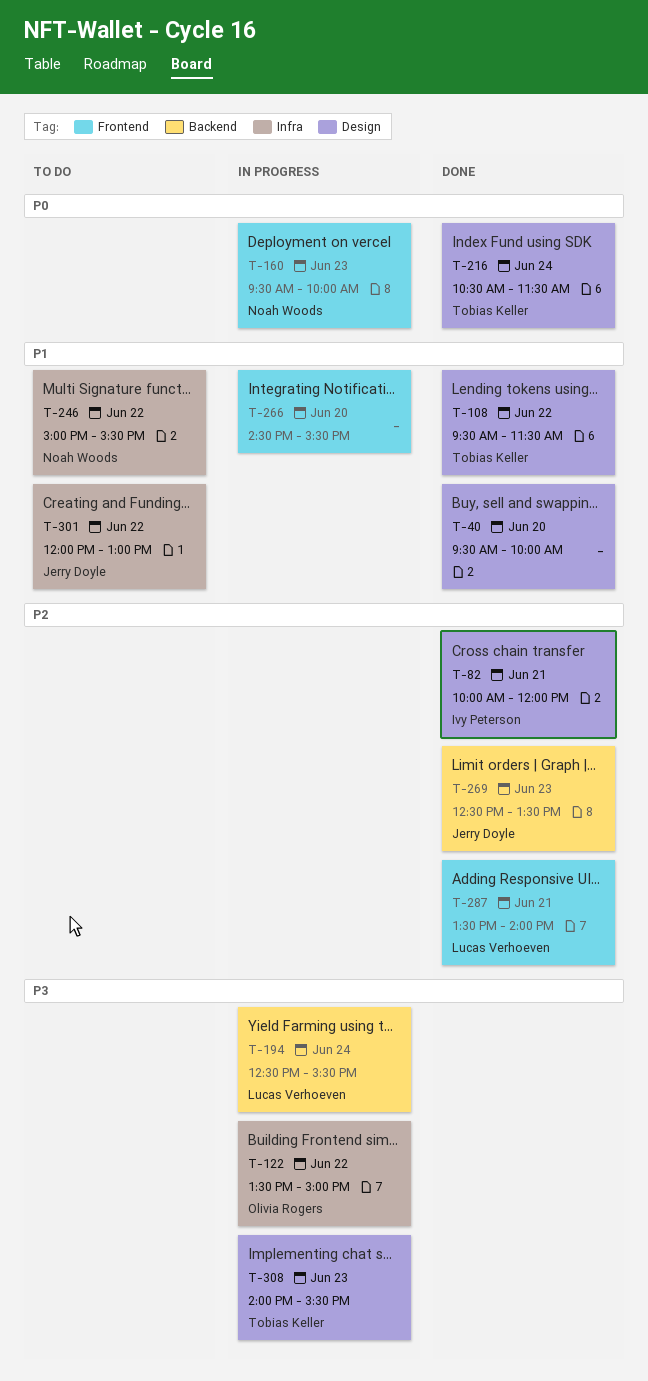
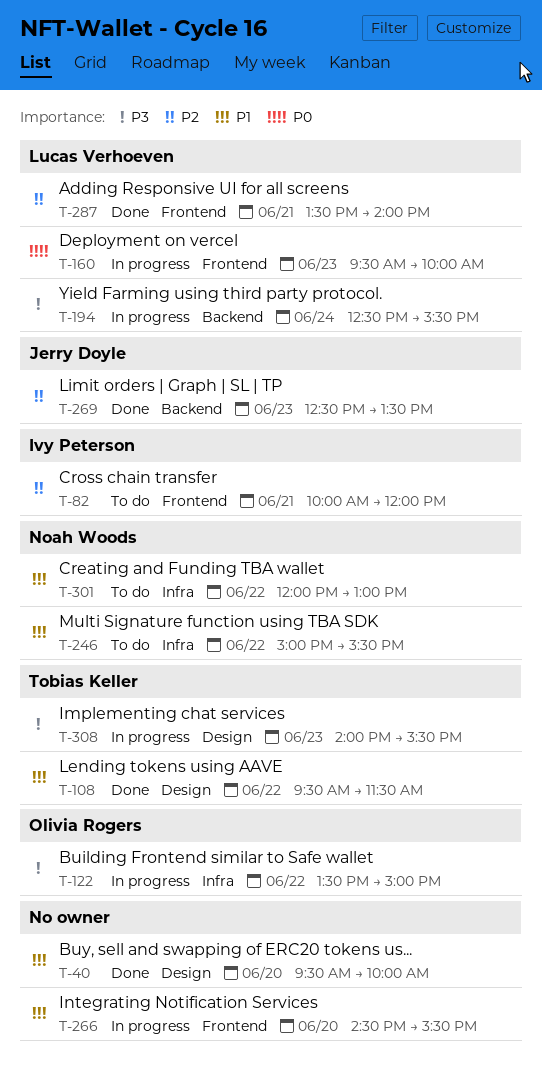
T-82, status: Done -> To do
T-82, label: Design -> Frontend
T-160, owner: Noah Woods -> Lucas Verhoeven
T-216: present -> none
T-301, owner: Jerry Doyle -> Noah Woods

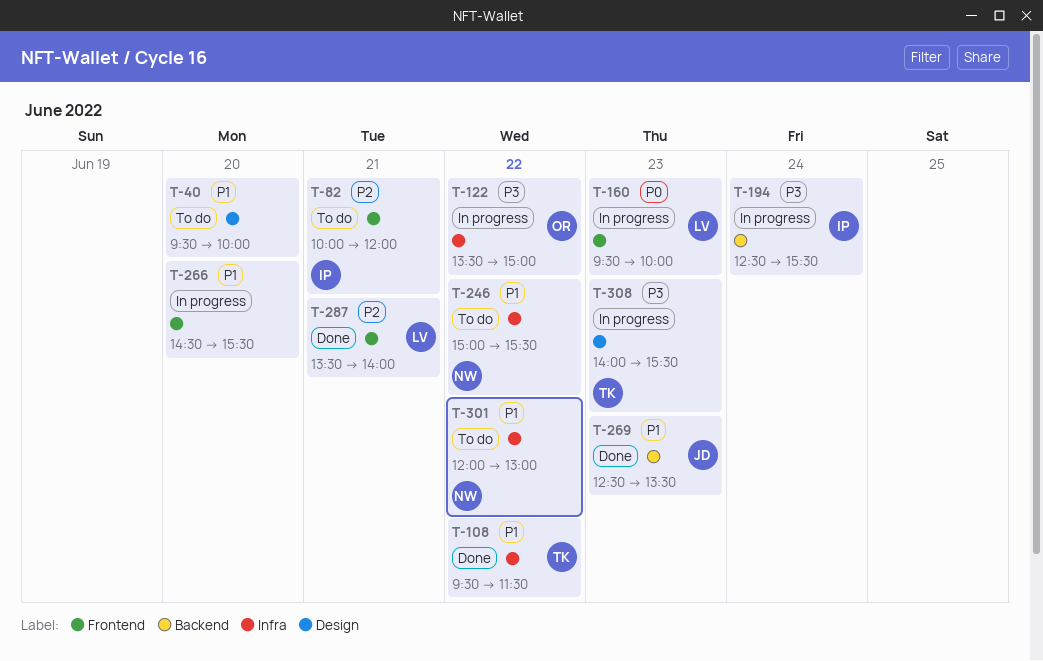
T-40, status: Done -> To do
T-108, label: Design -> Infra
T-194, owner: Lucas Verhoeven -> Ivy Peterson
T-269, priority: P2 -> P1

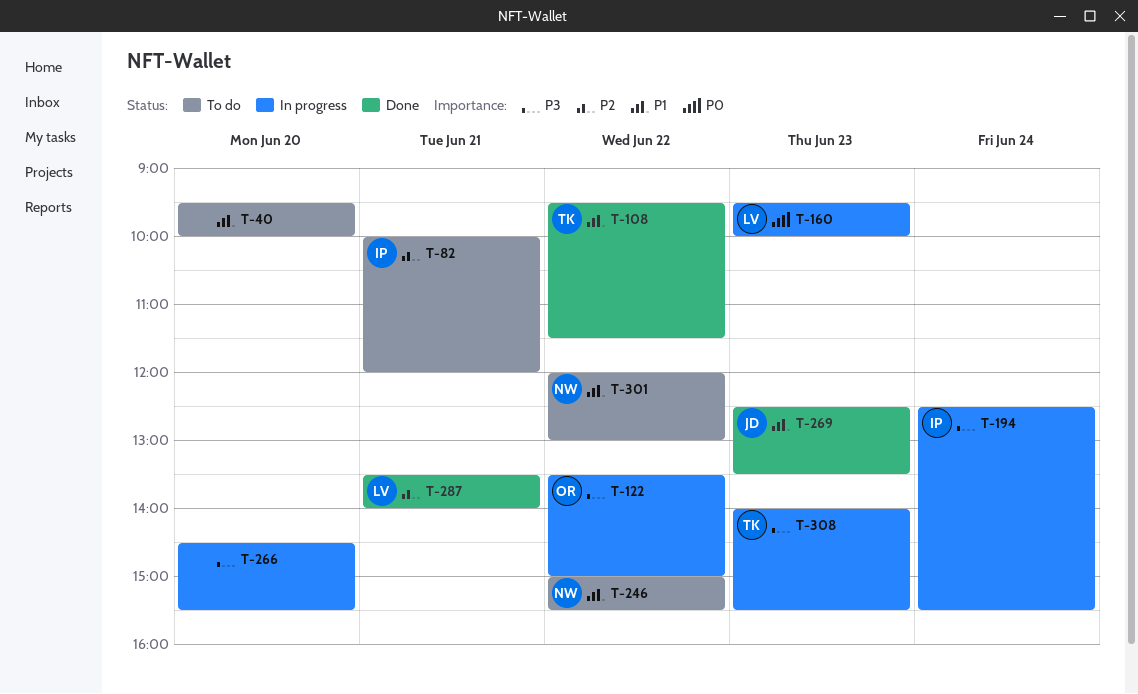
T-266, priority: P1 -> P3

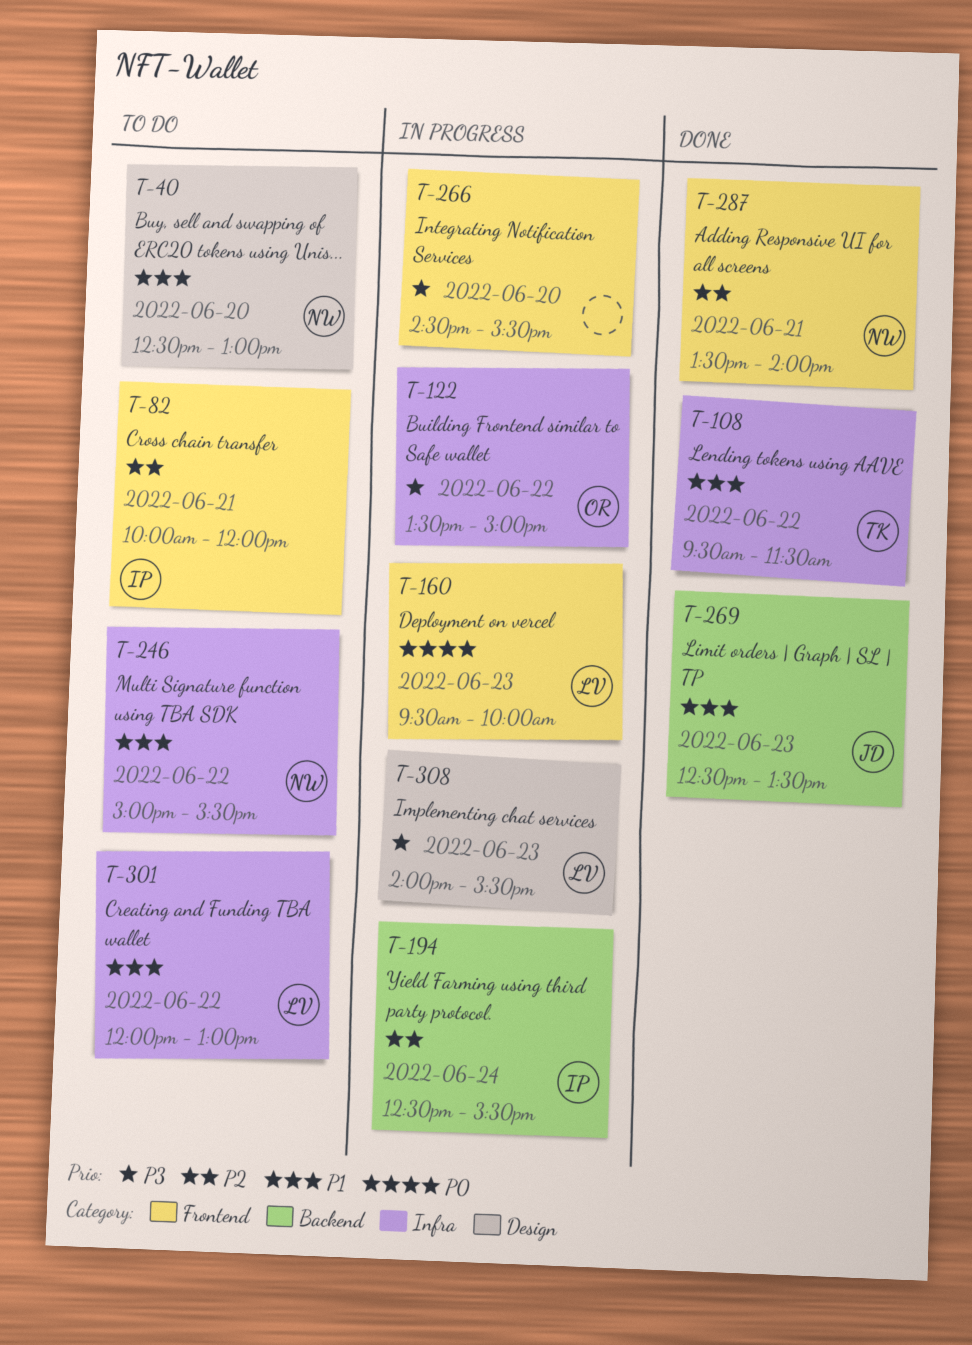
T-40, owner: none -> NW
T-40, begins: 09:30 -> 12:30
T-40, ends: 10:00 -> 13:00
T-194, priority: P3 -> P2
T-287, owner: LV -> NW
T-301, owner: NW -> LV
T-308, owner: TK -> LV

